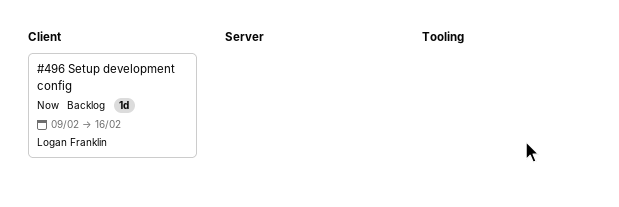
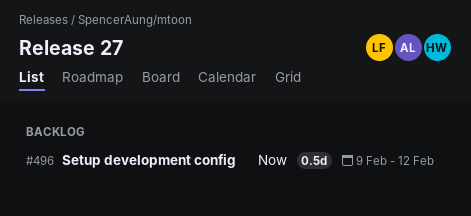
#496, estimate: 1d -> 0.5d
#496, due: Feb 16 -> Feb 12

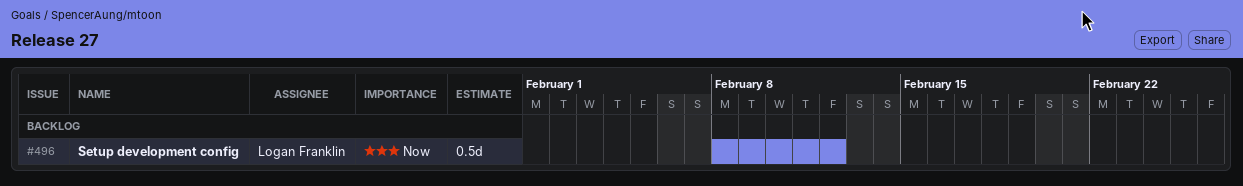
#496, start: Feb 9 -> Feb 8

